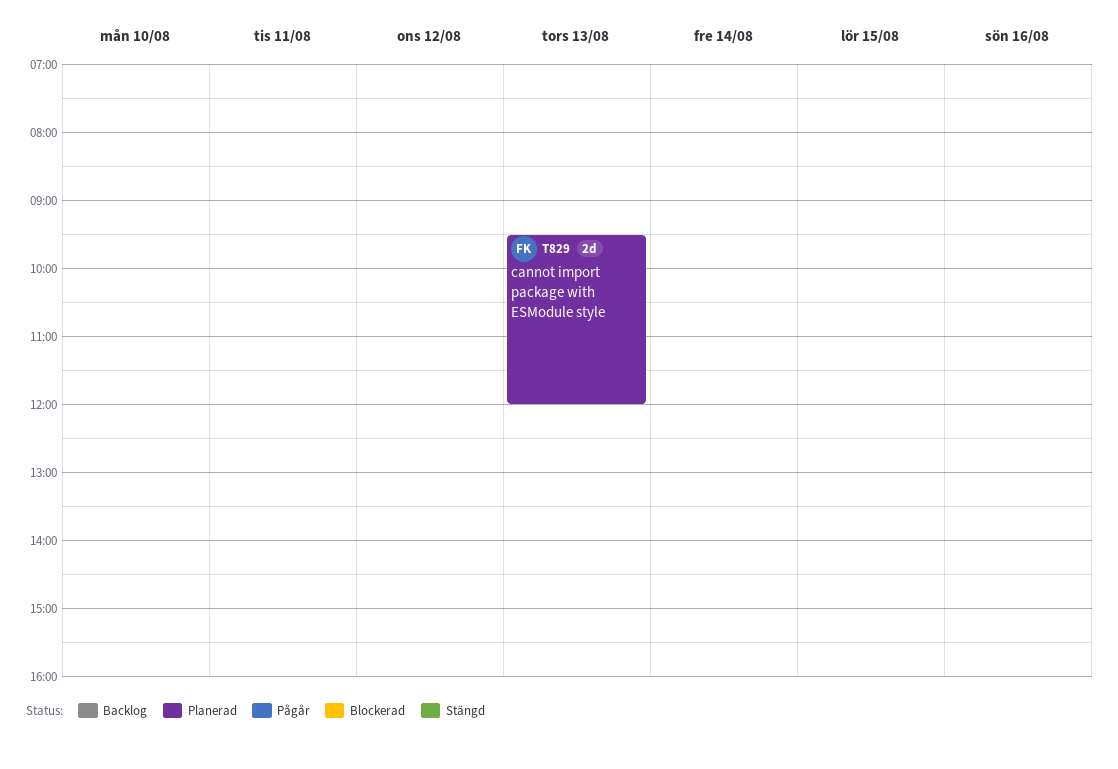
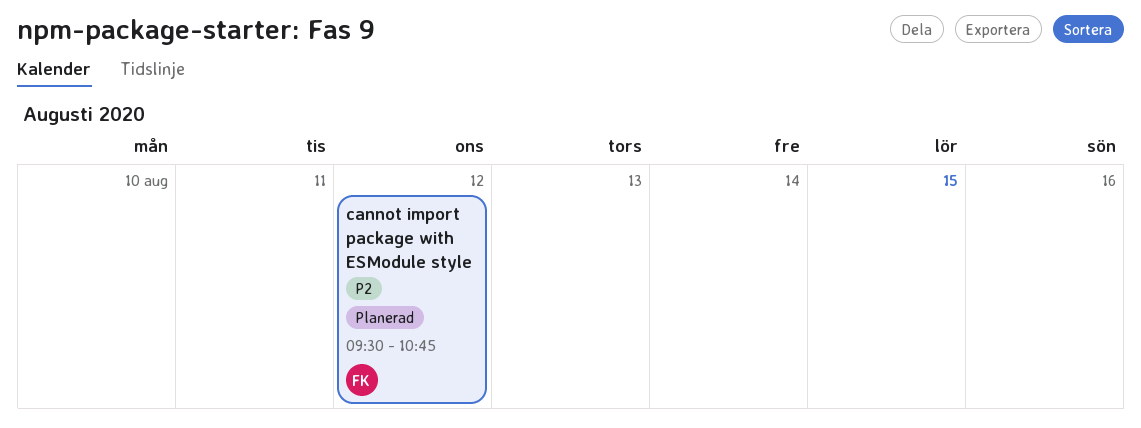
cannot import package with ESModule style, day: Aug 13 -> Aug 12
cannot import package with ESModule style, ends: 12:00 -> 10:45

